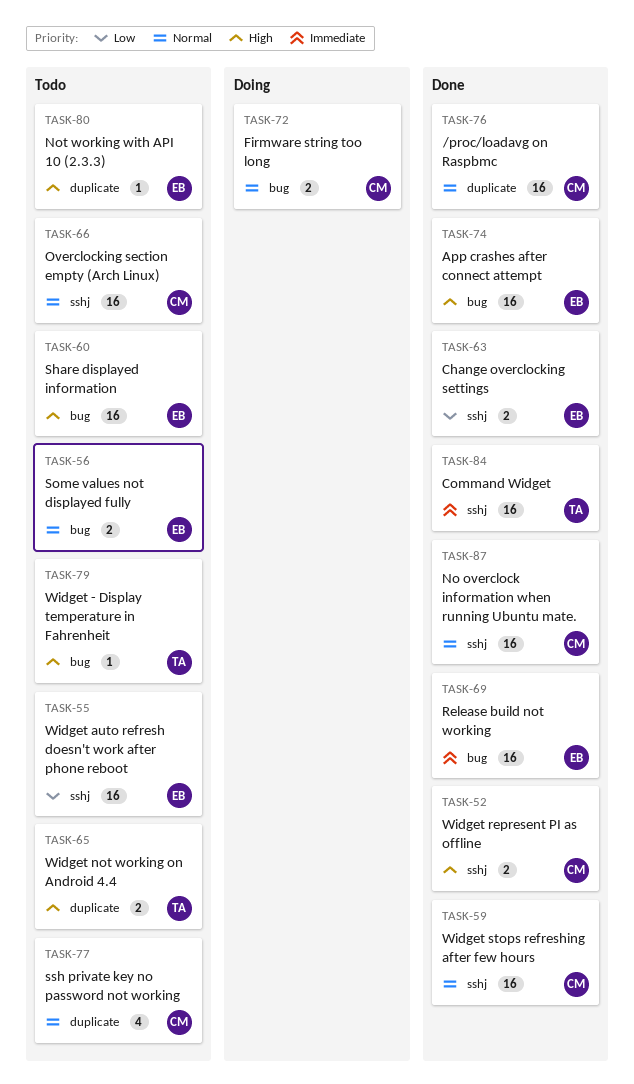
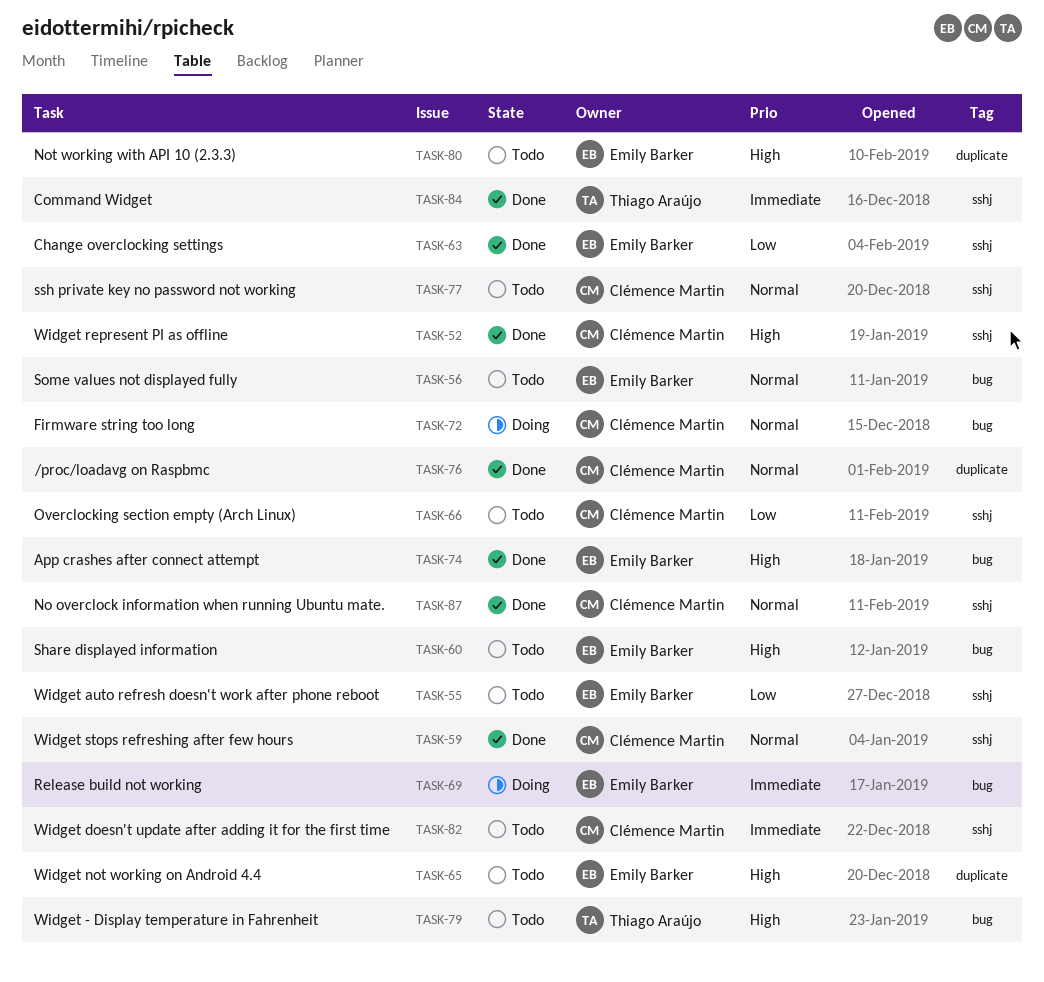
TASK-65, owner: Thiago Araújo -> Emily Barker
TASK-66, priority: Normal -> Low
TASK-69, status: Done -> Doing
TASK-77, label: duplicate -> sshj
TASK-82: none -> present

